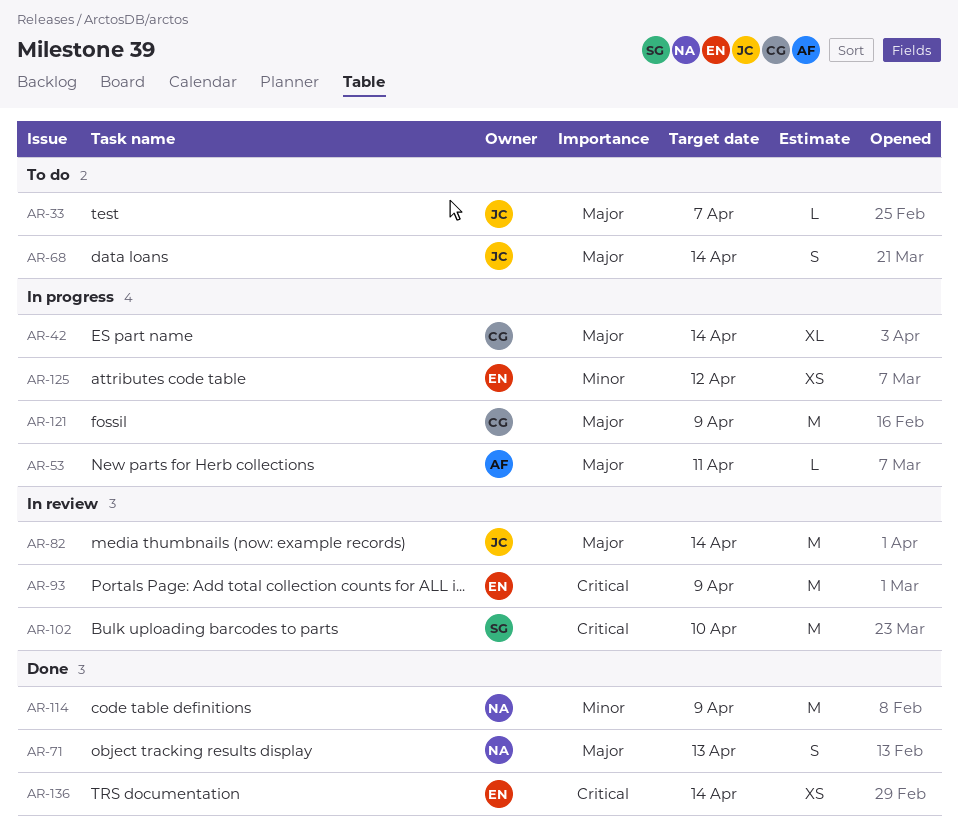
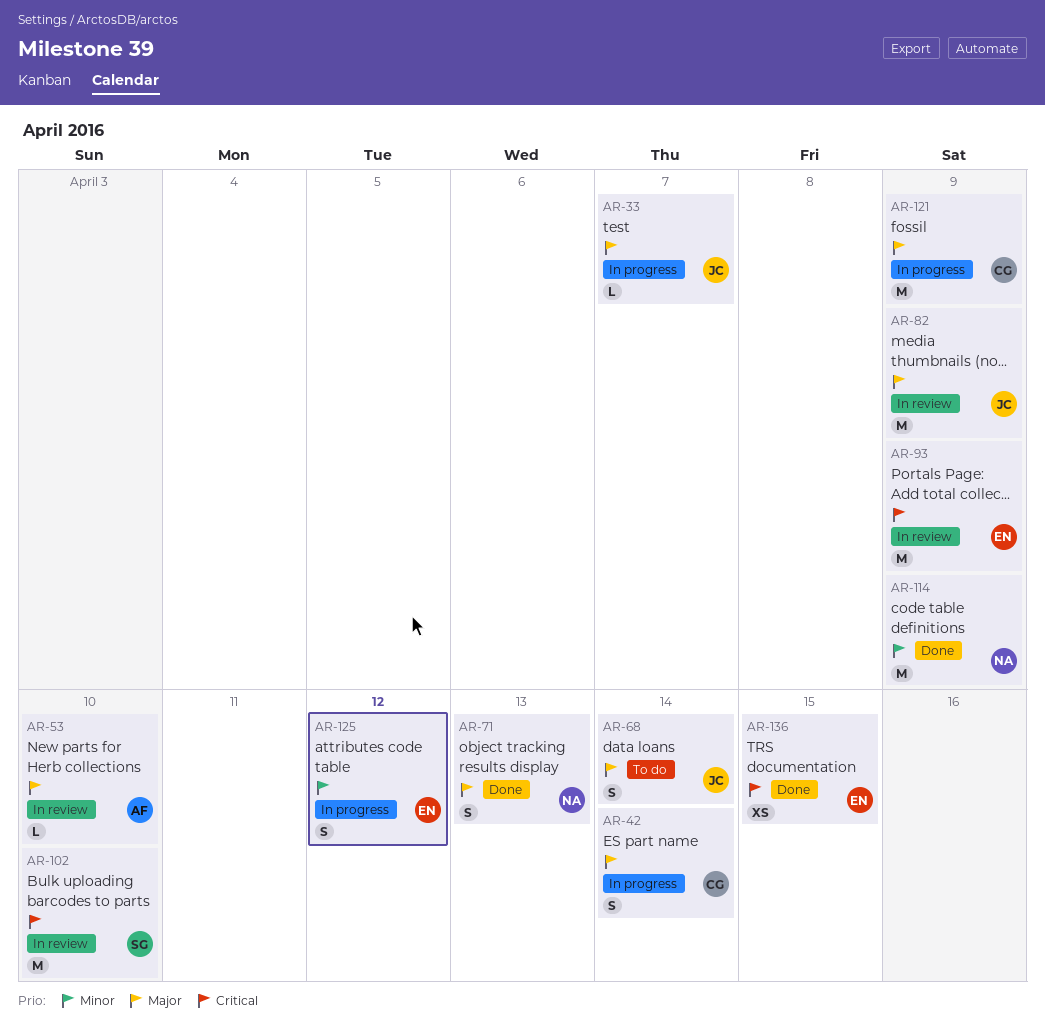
AR-33, status: To do -> In progress
AR-42, estimate: XL -> S
AR-53, status: In progress -> In review
AR-53, due: Apr 11 -> Apr 10
AR-82, due: Apr 14 -> Apr 9
AR-125, estimate: XS -> S
AR-136, due: Apr 14 -> Apr 15

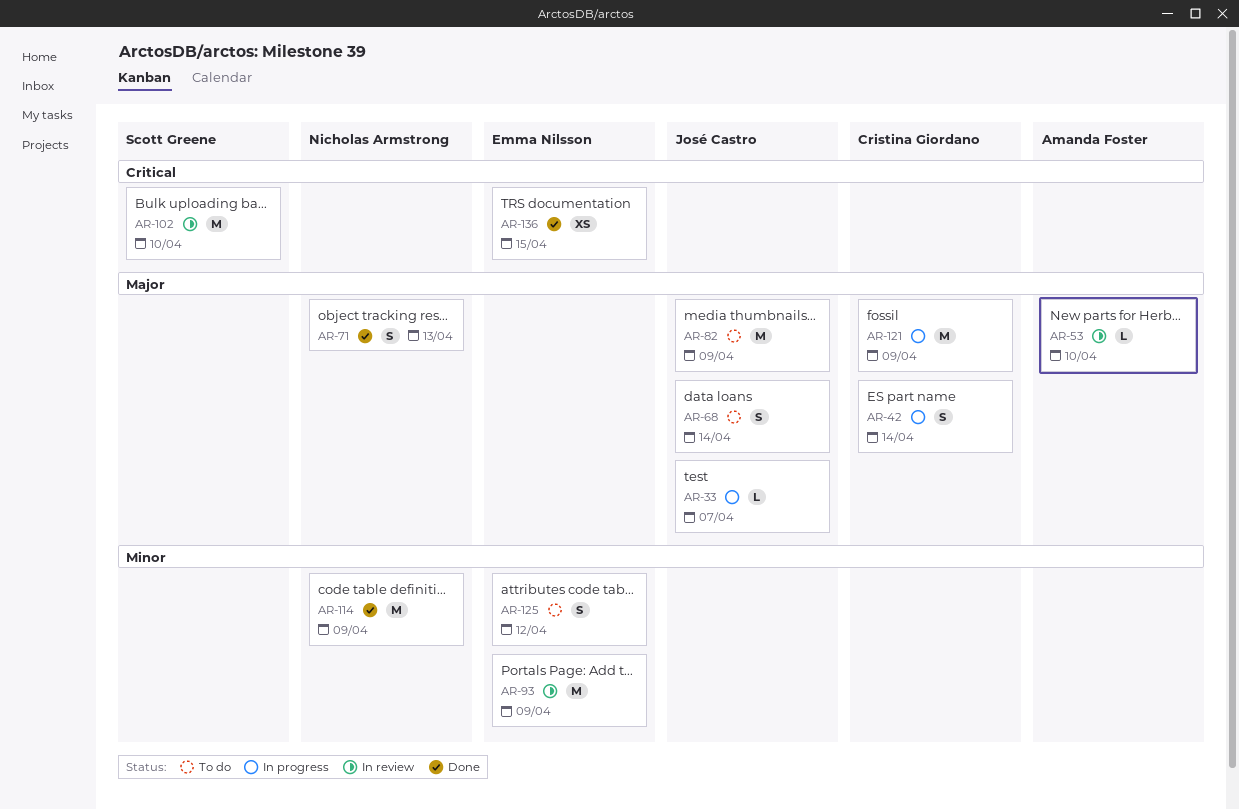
AR-82, status: In review -> To do
AR-93, priority: Critical -> Minor
AR-125, status: In progress -> To do

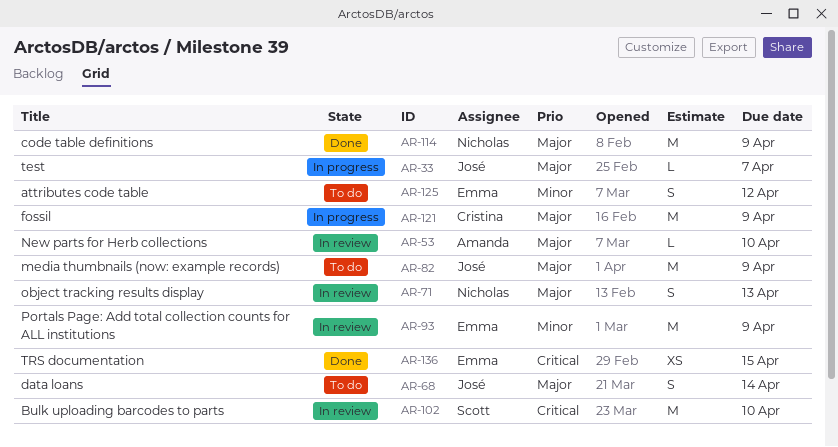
AR-42: present -> none
AR-71, status: Done -> In review
AR-114, priority: Minor -> Major

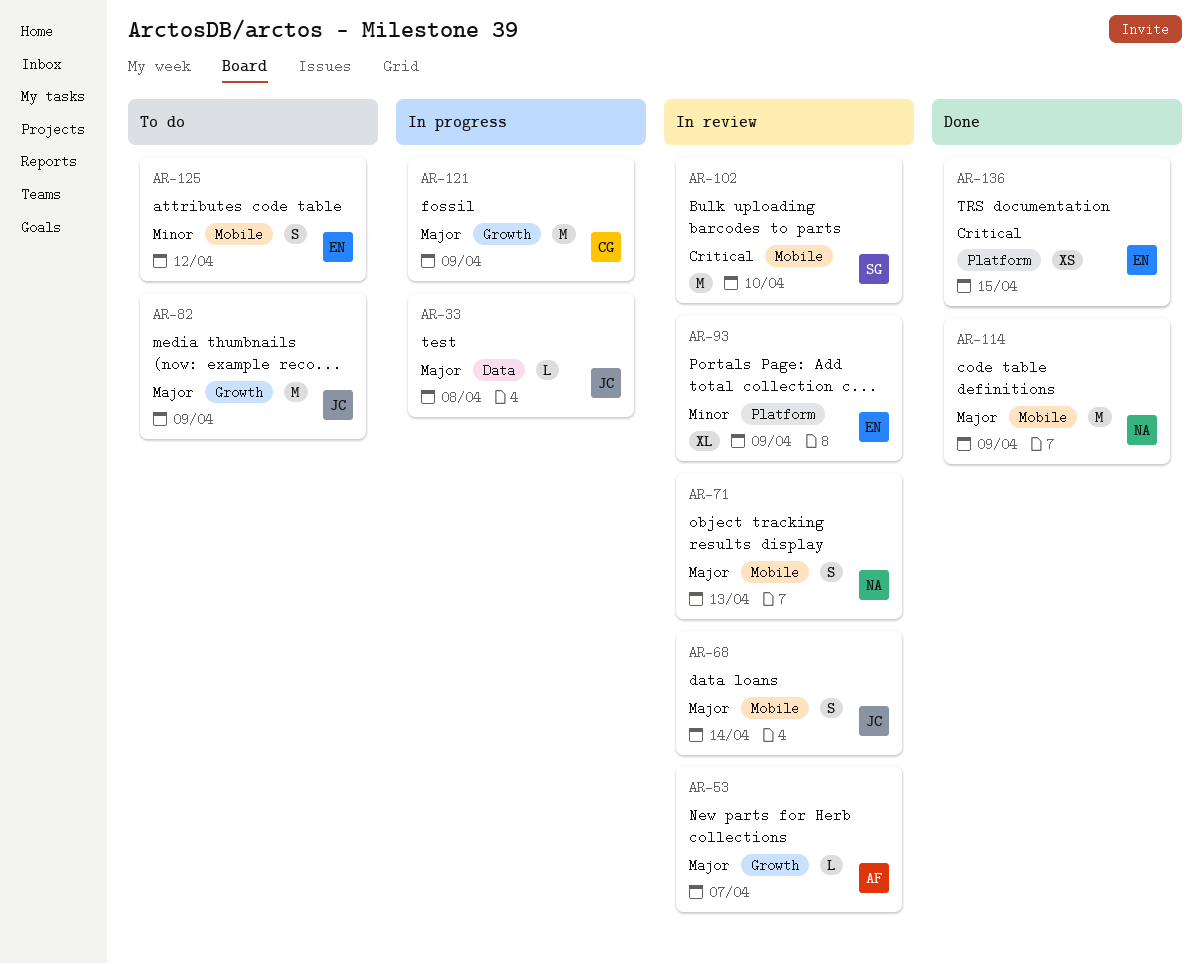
AR-33, due: Apr 7 -> Apr 8
AR-53, due: Apr 10 -> Apr 7
AR-68, status: To do -> In review
AR-93, estimate: M -> XL

